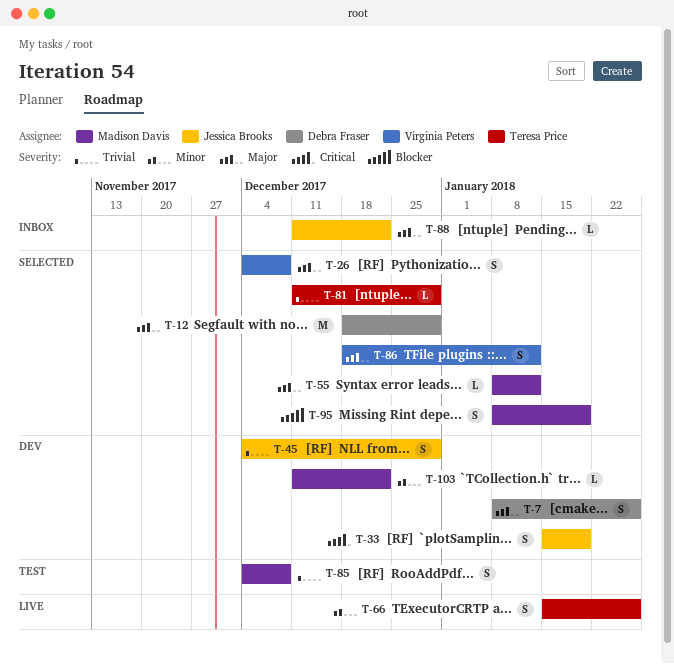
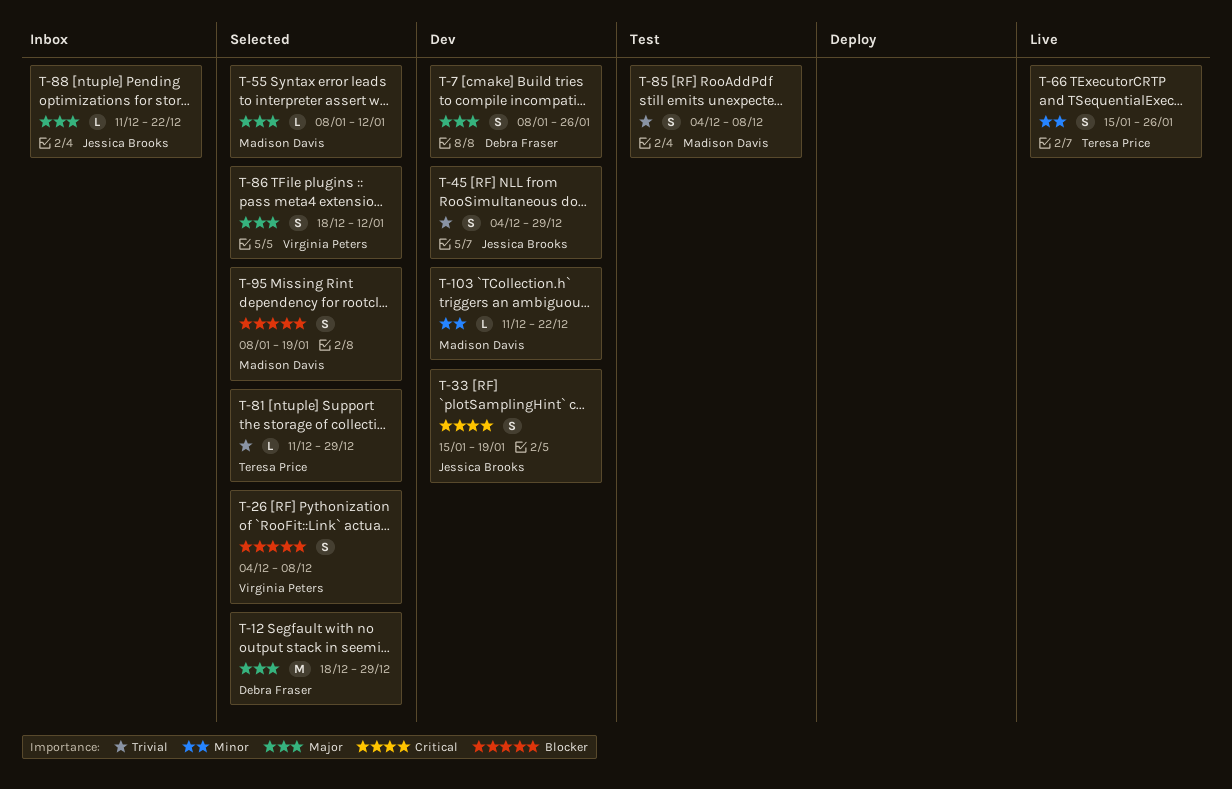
T-26, priority: Major -> Blocker

